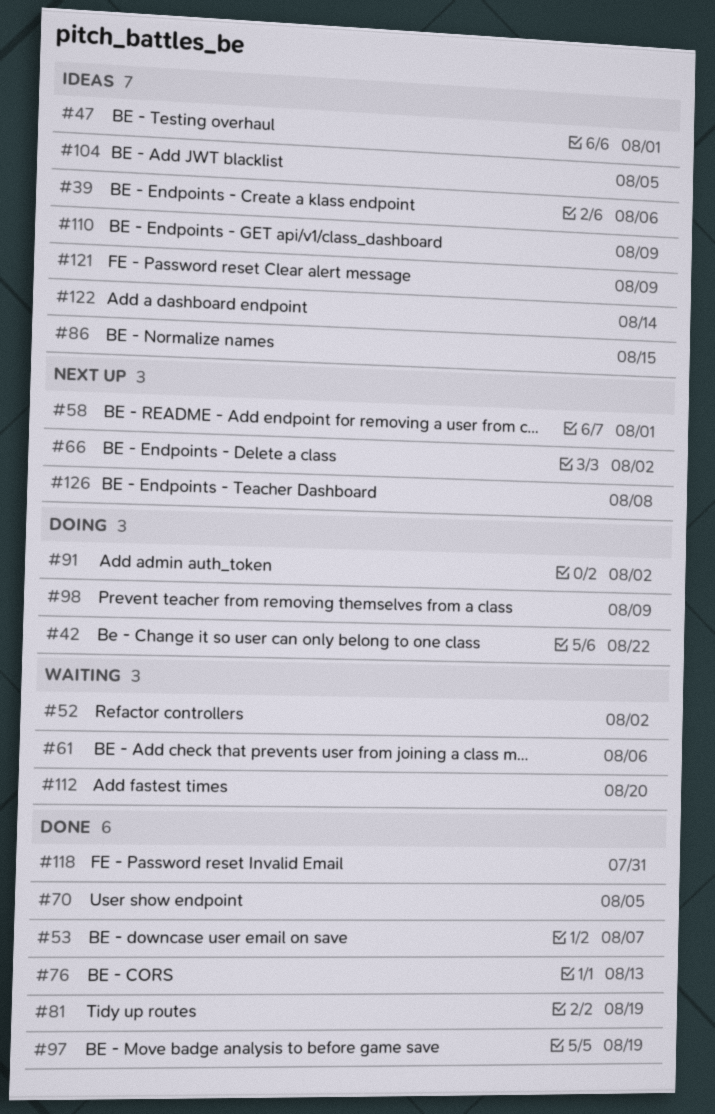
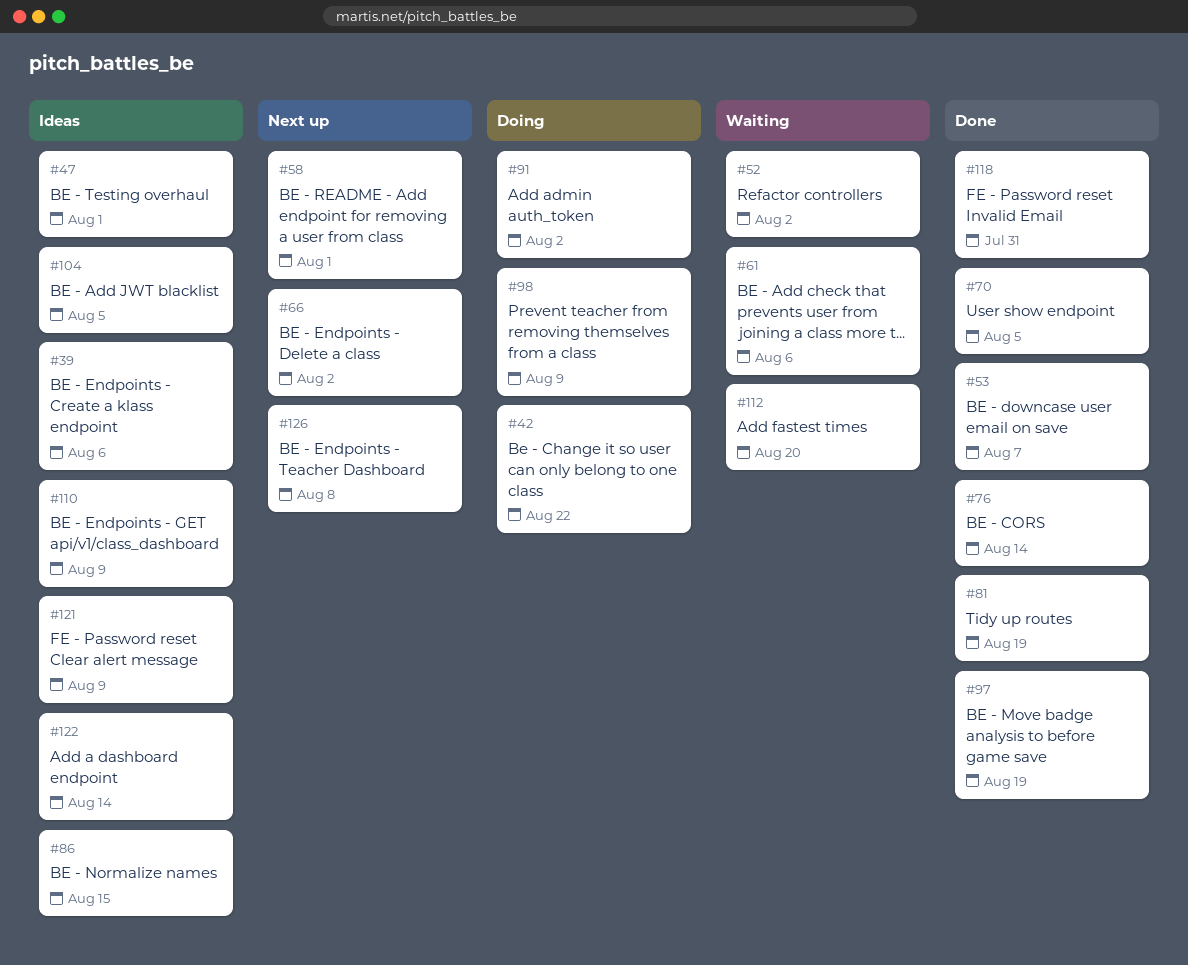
#76, due: Aug 13 -> Aug 14

